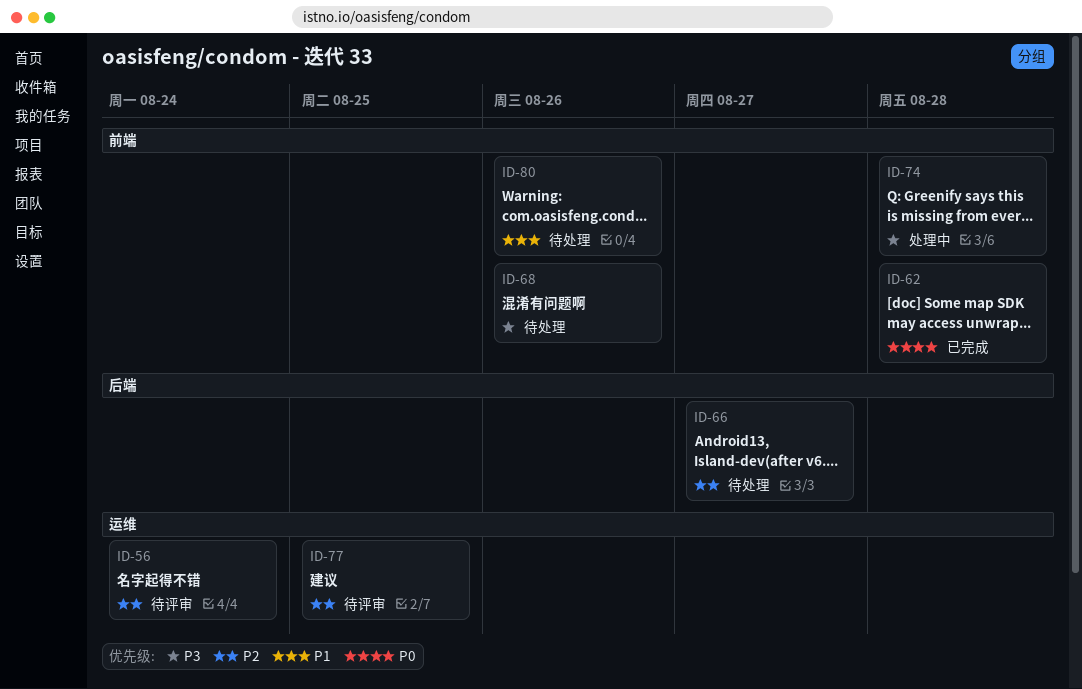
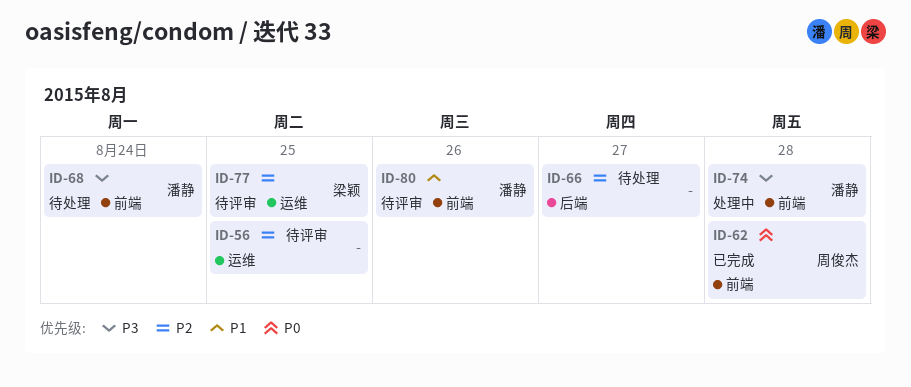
ID-56, due: Aug 24 -> Aug 25
ID-68, due: Aug 26 -> Aug 24
ID-80, status: 待处理 -> 待评审

